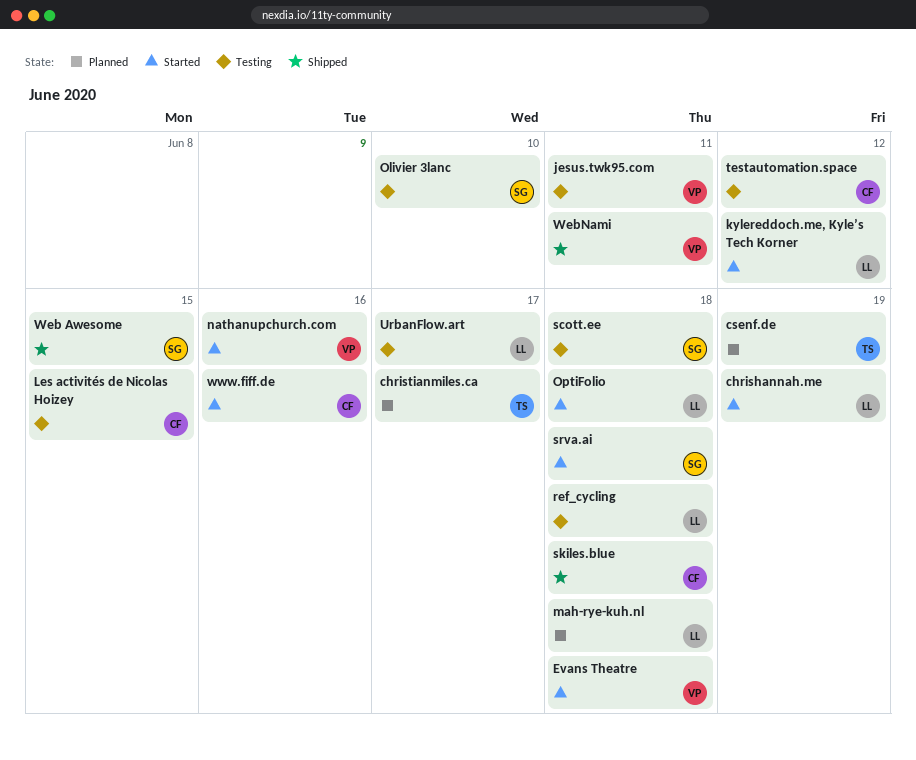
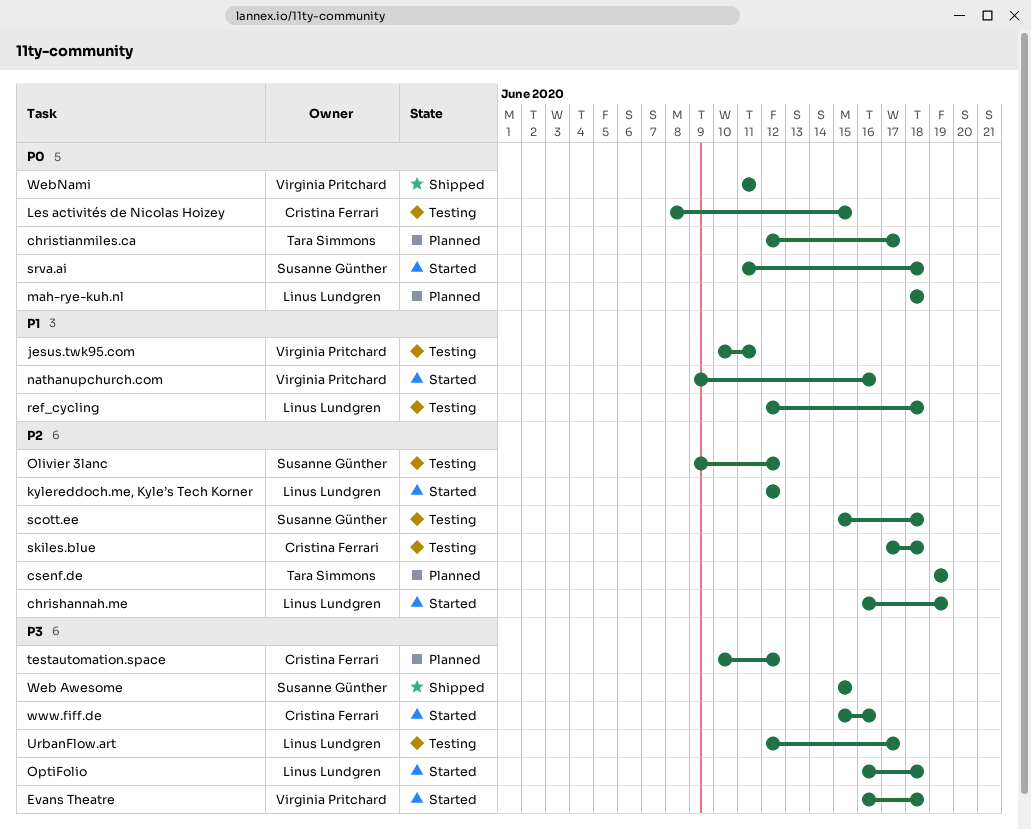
Olivier 3lanc, due: Jun 10 -> Jun 12
skiles.blue, status: Shipped -> Testing
testautomation.space, status: Testing -> Planned

